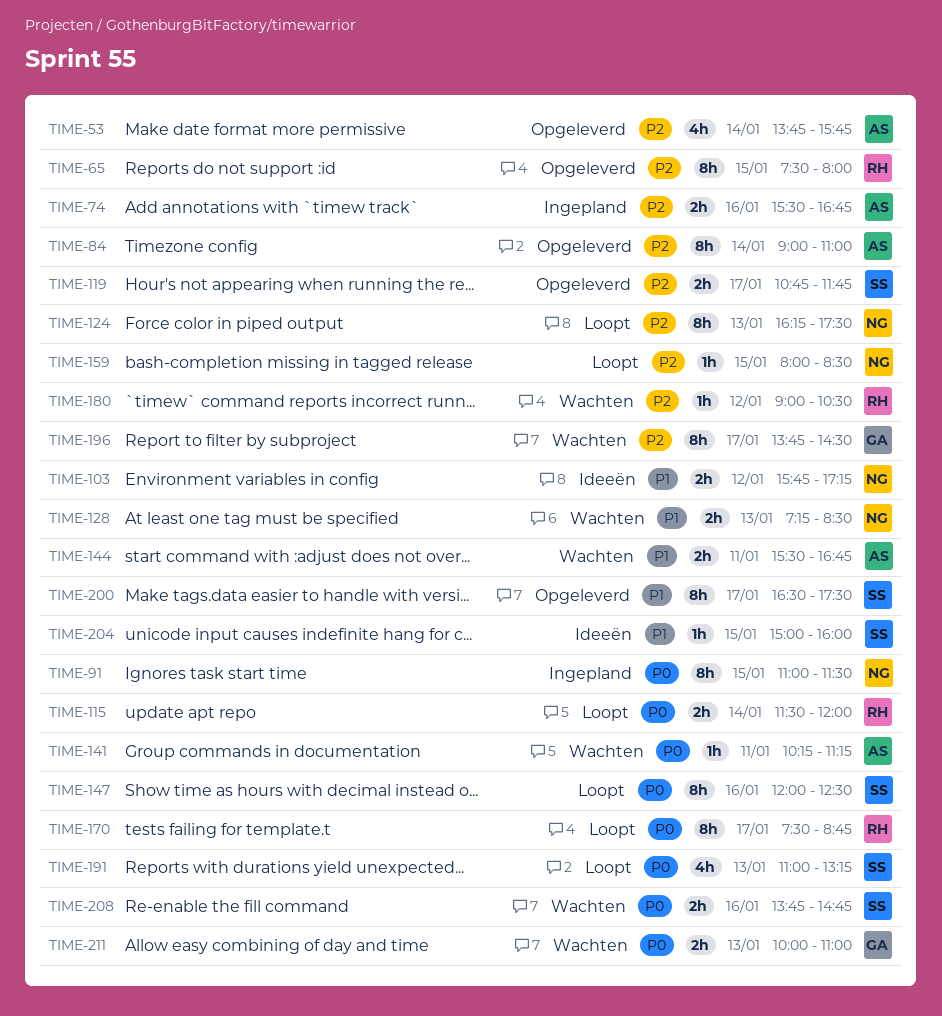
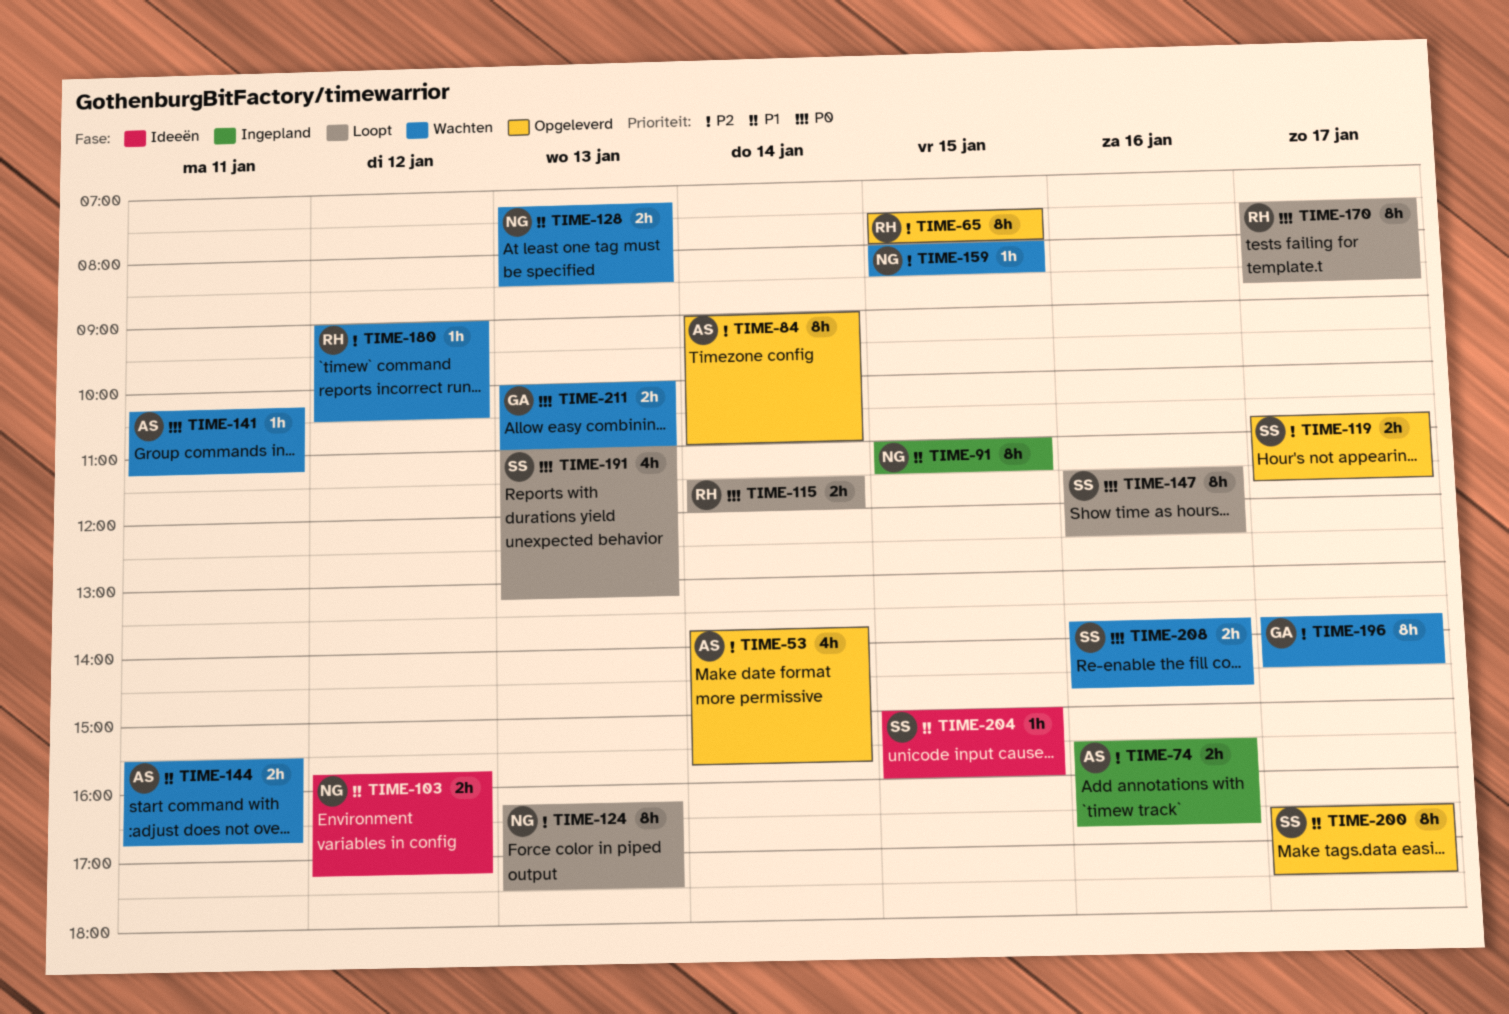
TIME-91, priority: P0 -> P1
TIME-147, begins: 12:00 -> 11:30
TIME-159, status: Loopt -> Wachten

